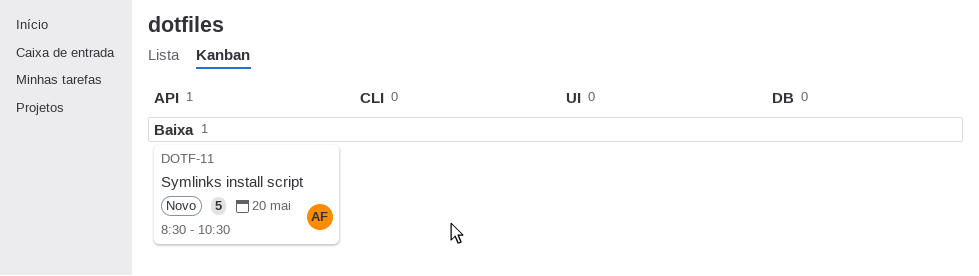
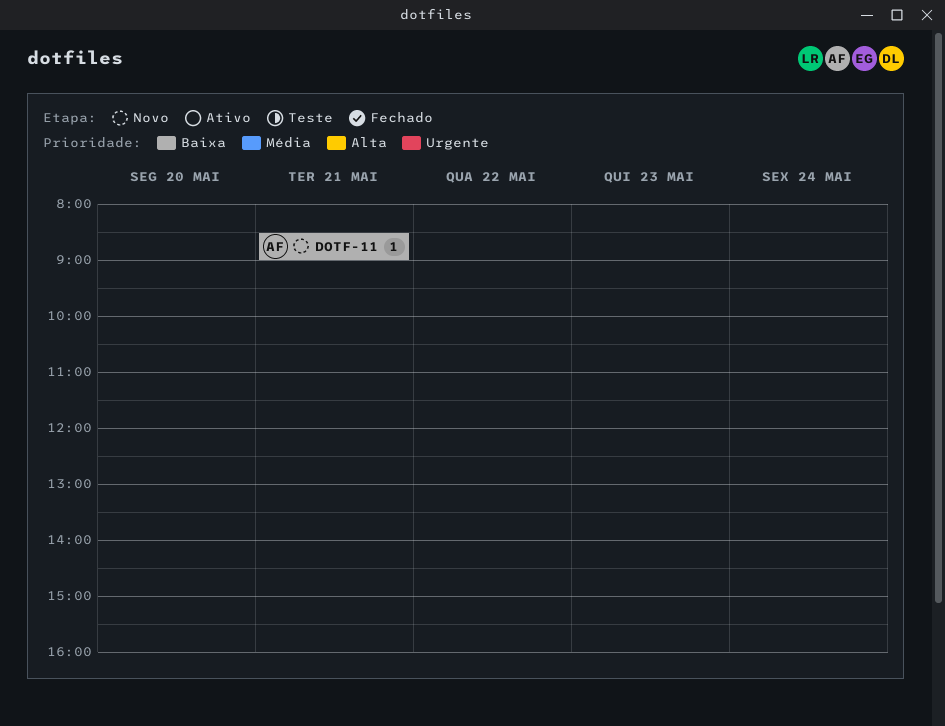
DOTF-11, estimate: 5 -> 1
DOTF-11, day: May 20 -> May 21
DOTF-11, ends: 10:30 -> 09:00

